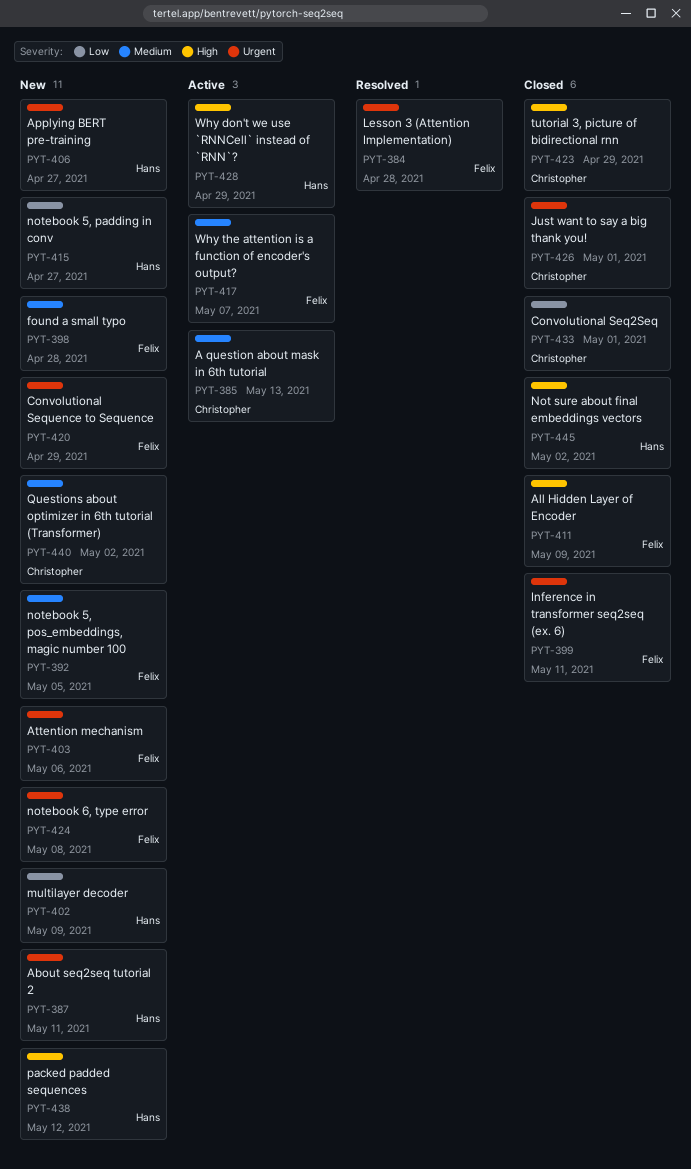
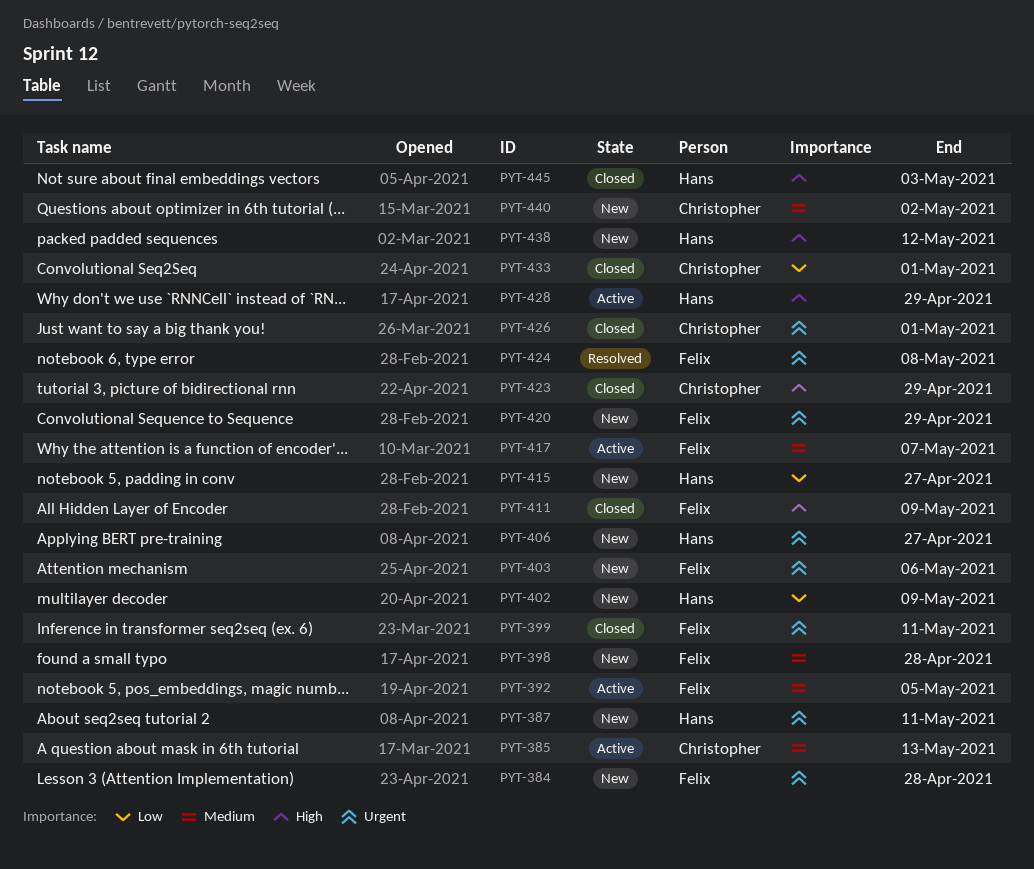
PYT-384, status: Resolved -> New
PYT-392, status: New -> Active
PYT-424, status: New -> Resolved
PYT-445, due: May 2 -> May 3

